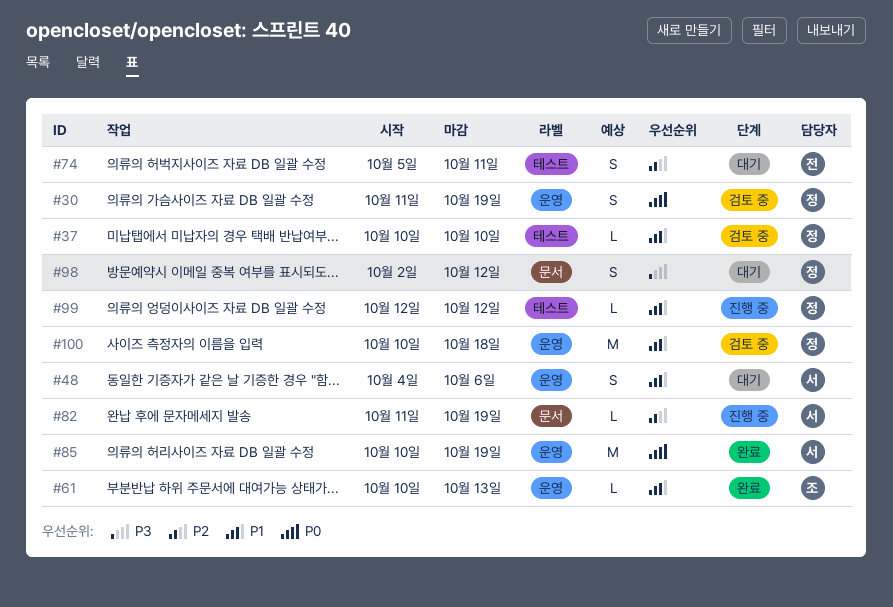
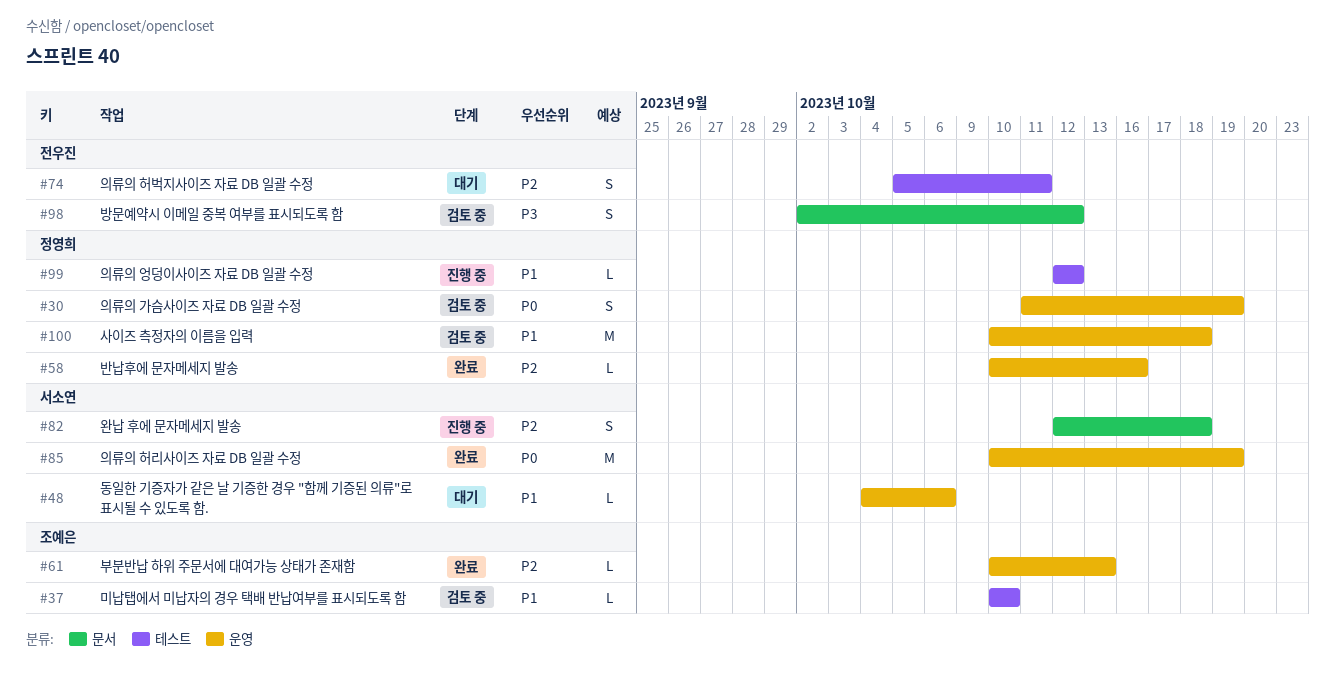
#37, owner: 정영희 -> 조예은
#48, estimate: S -> L
#58: none -> present
#61, priority: P1 -> P2
#82, estimate: L -> S
#82, start: Oct 11 -> Oct 12
#82, due: Oct 19 -> Oct 18
#98, status: 대기 -> 검토 중
#98, owner: 정영희 -> 전우진

